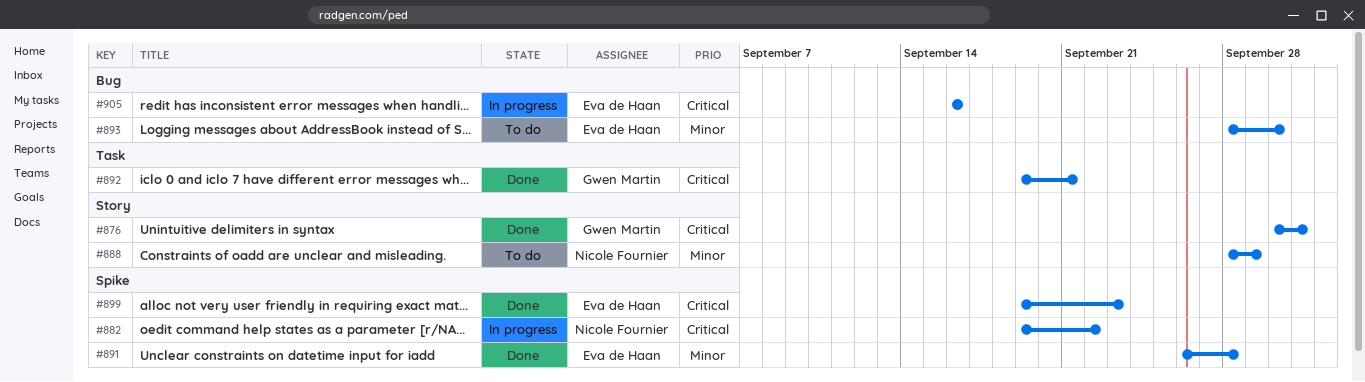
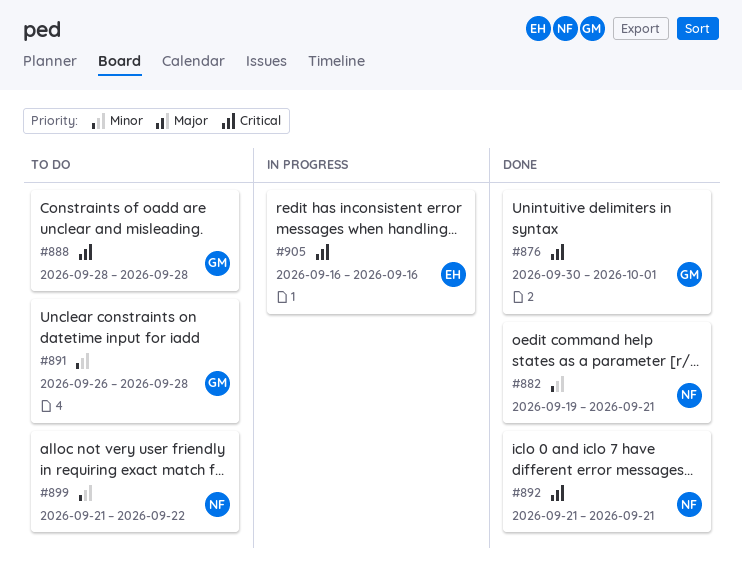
#882, status: In progress -> Done
#882, priority: Critical -> Minor
#882, due: Sep 22 -> Sep 21
#888, owner: Nicole Fournier -> Gwen Martin
#888, priority: Minor -> Critical
#888, due: Sep 29 -> Sep 28
#891, status: Done -> To do
#891, owner: Eva de Haan -> Gwen Martin
#892, owner: Gwen Martin -> Nicole Fournier
#892, start: Sep 19 -> Sep 21
#893: present -> none
#899, status: Done -> To do
#899, owner: Eva de Haan -> Nicole Fournier
#899, priority: Critical -> Minor
#899, start: Sep 19 -> Sep 21
#899, due: Sep 23 -> Sep 22

